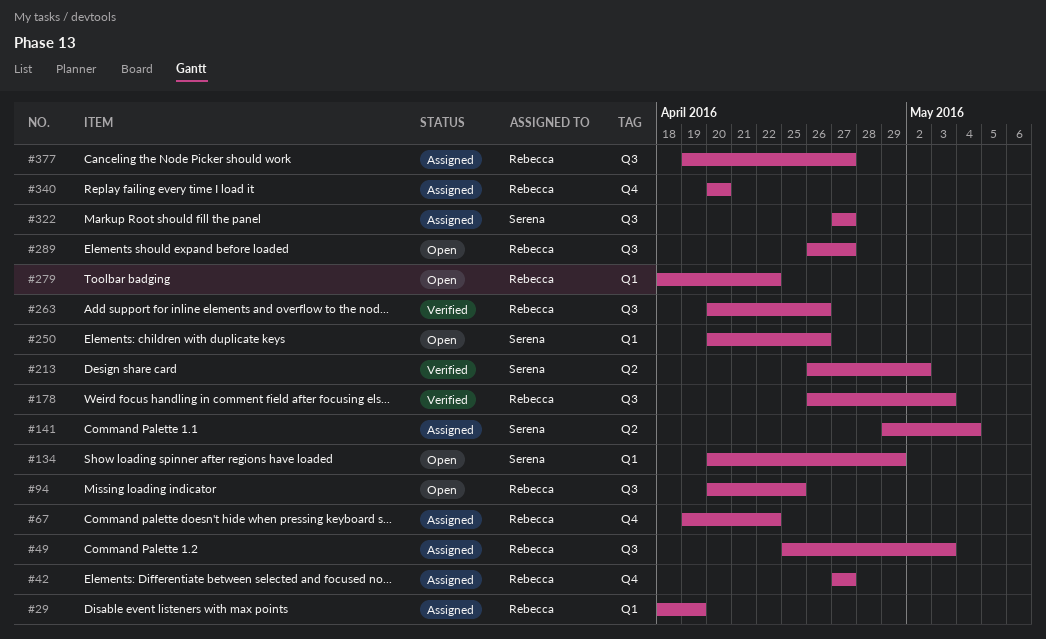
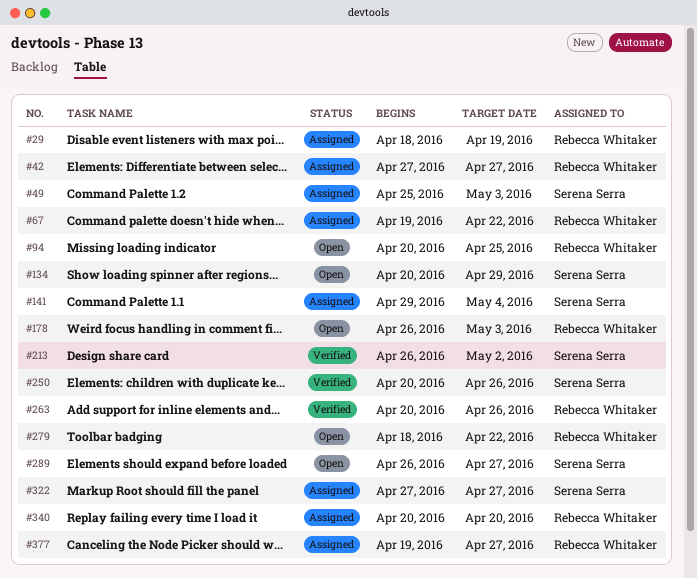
#49, owner: Rebecca Whitaker -> Serena Serra
#178, status: Verified -> Open
#250, status: Open -> Verified
#289, owner: Rebecca Whitaker -> Serena Serra

